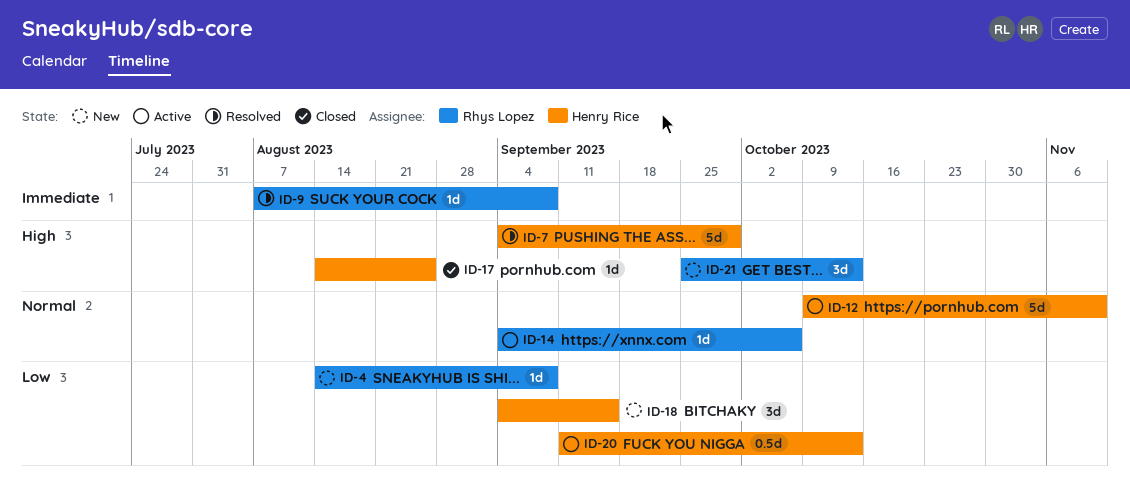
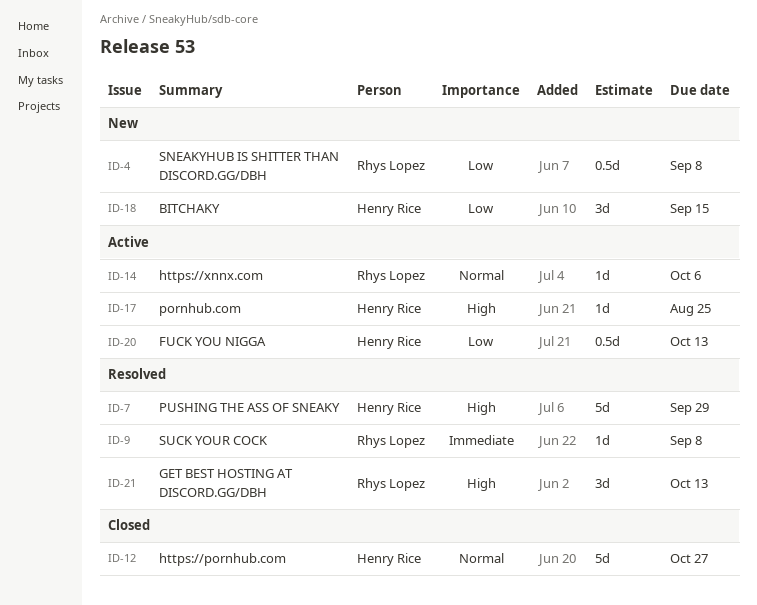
ID-4, estimate: 1d -> 0.5d
ID-12, status: Active -> Closed
ID-12, due: Nov 10 -> Oct 27
ID-17, status: Closed -> Active
ID-21, status: New -> Resolved

